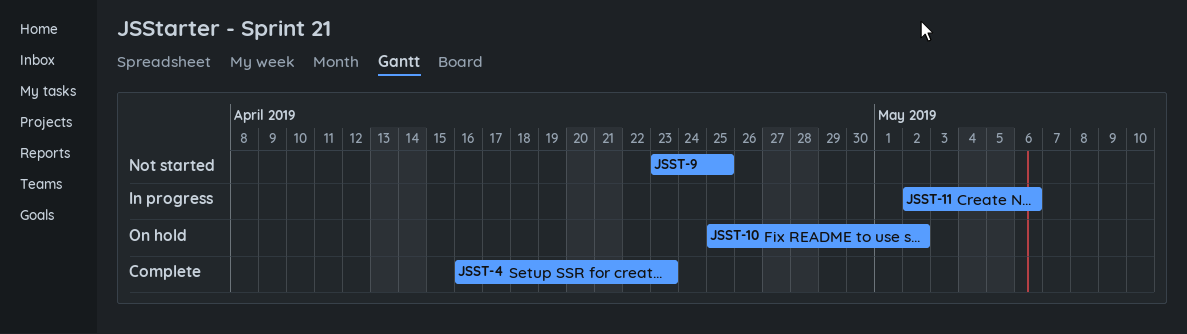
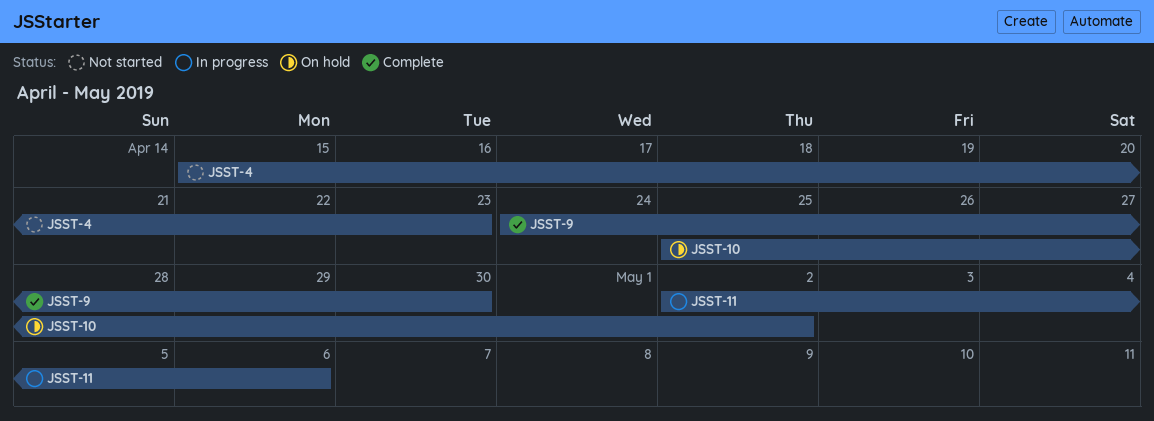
JSST-4, status: Complete -> Not started
JSST-4, start: Apr 16 -> Apr 15
JSST-9, status: Not started -> Complete
JSST-9, start: Apr 23 -> Apr 24
JSST-9, due: Apr 25 -> Apr 30

